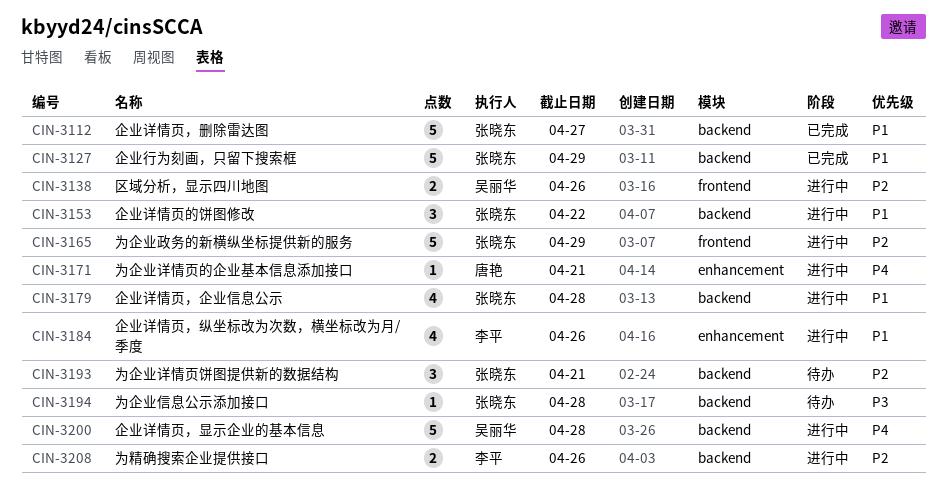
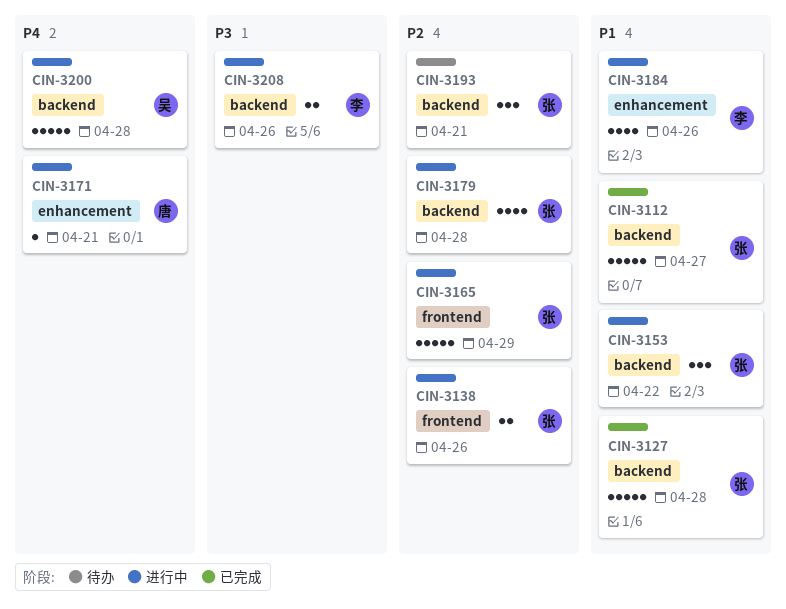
CIN-3127, due: Apr 29 -> Apr 28
CIN-3138, owner: 吴丽华 -> 张晓东
CIN-3179, priority: P1 -> P2
CIN-3194: present -> none
CIN-3208, priority: P2 -> P3

